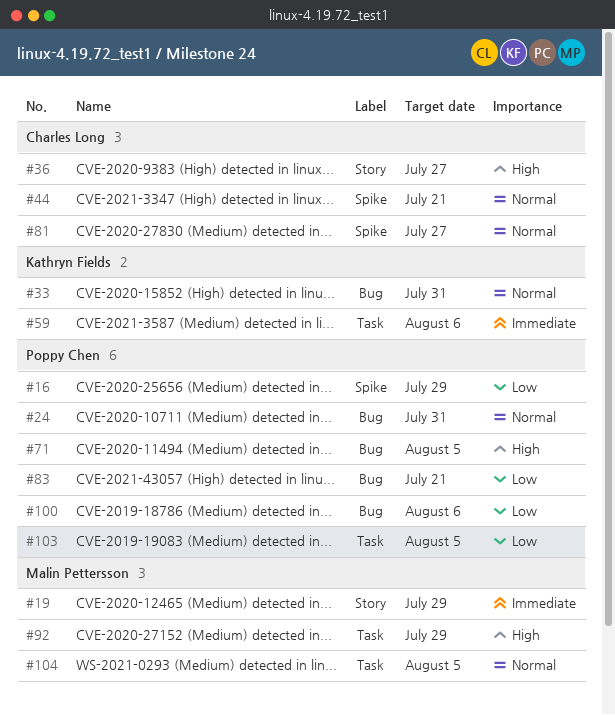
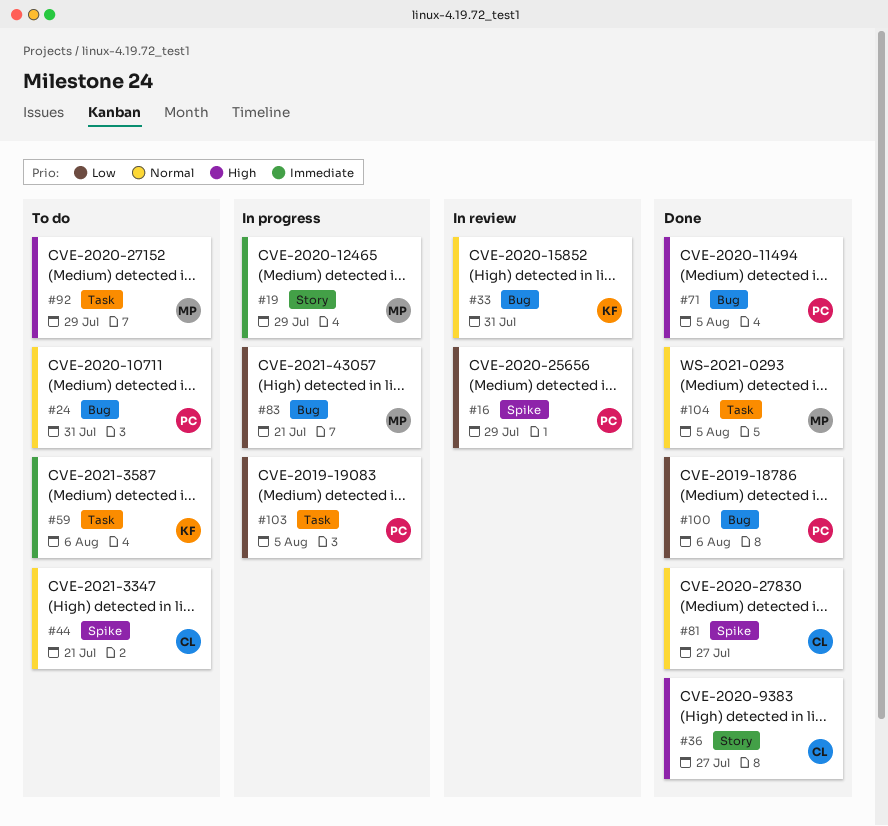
#83, owner: Poppy Chen -> Malin Pettersson

